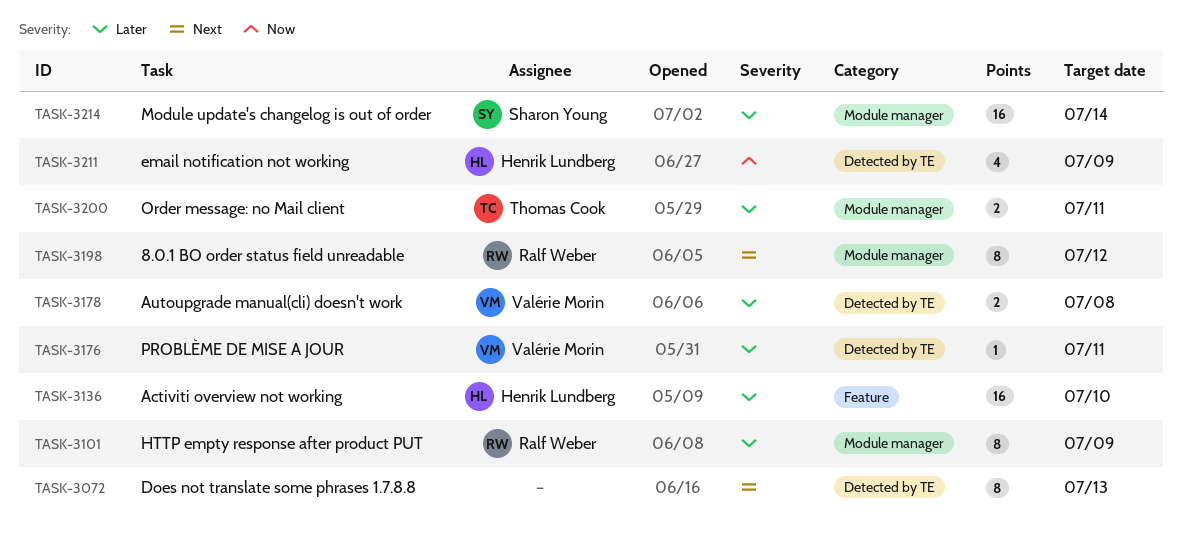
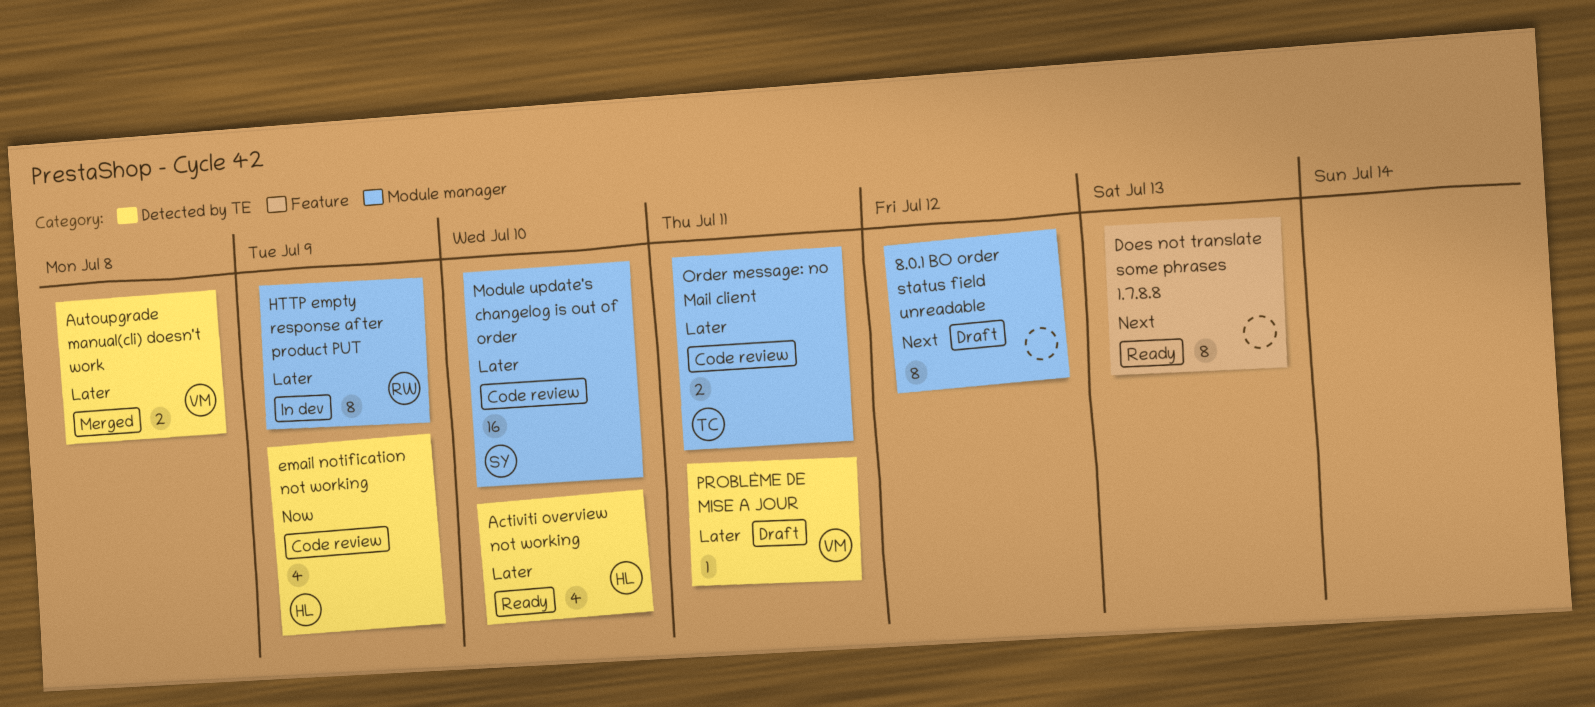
8.0.1 BO order status field unreadable, owner: Ralf Weber -> none
Activiti overview not working, label: Feature -> Detected by TE
Activiti overview not working, estimate: 16 -> 4
Does not translate some phrases 1.7.8.8, label: Detected by TE -> Feature
Module update's changelog is out of order, due: Jul 14 -> Jul 10

